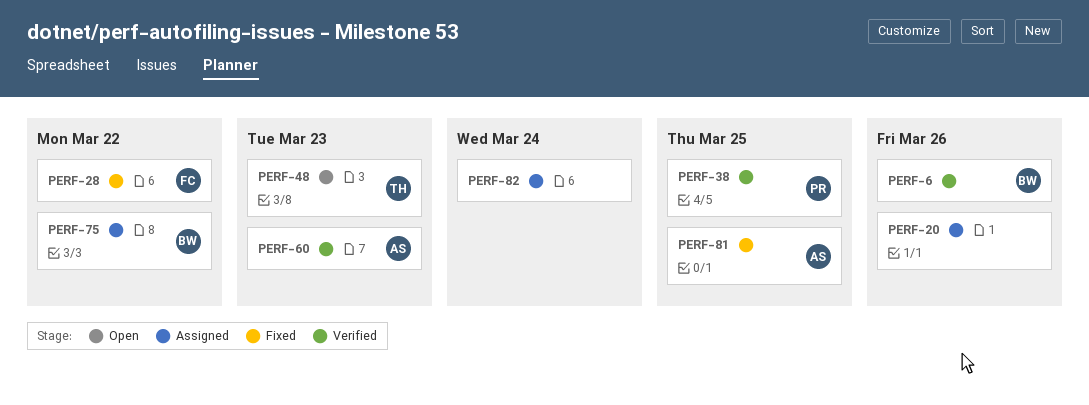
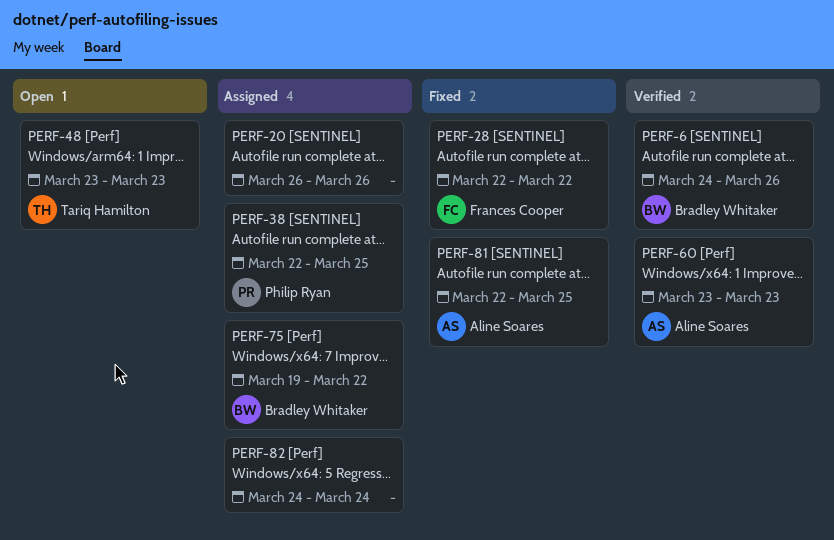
PERF-38, status: Verified -> Assigned

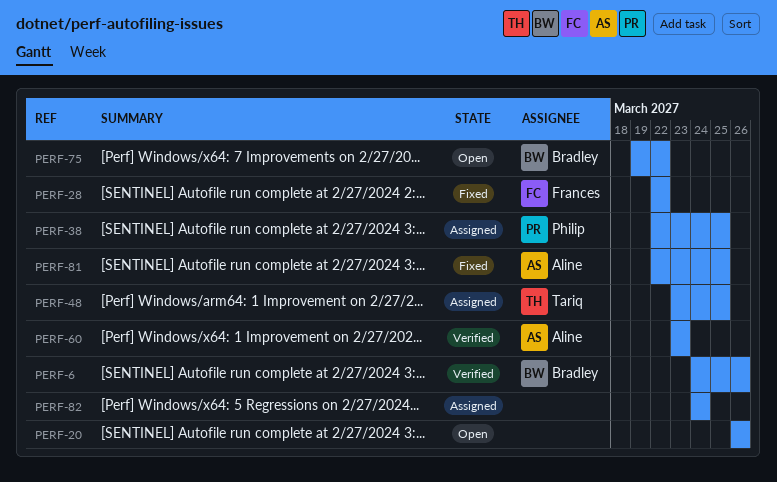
PERF-20, status: Assigned -> Open
PERF-48, status: Open -> Assigned
PERF-48, due: Mar 23 -> Mar 25
PERF-75, status: Assigned -> Open

